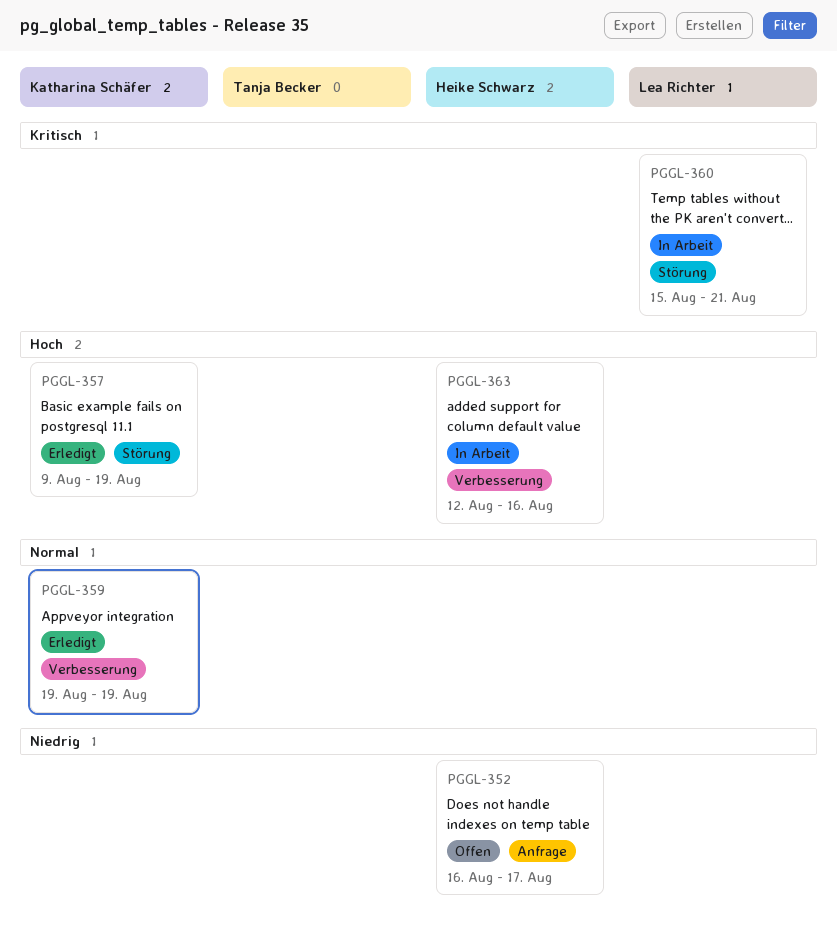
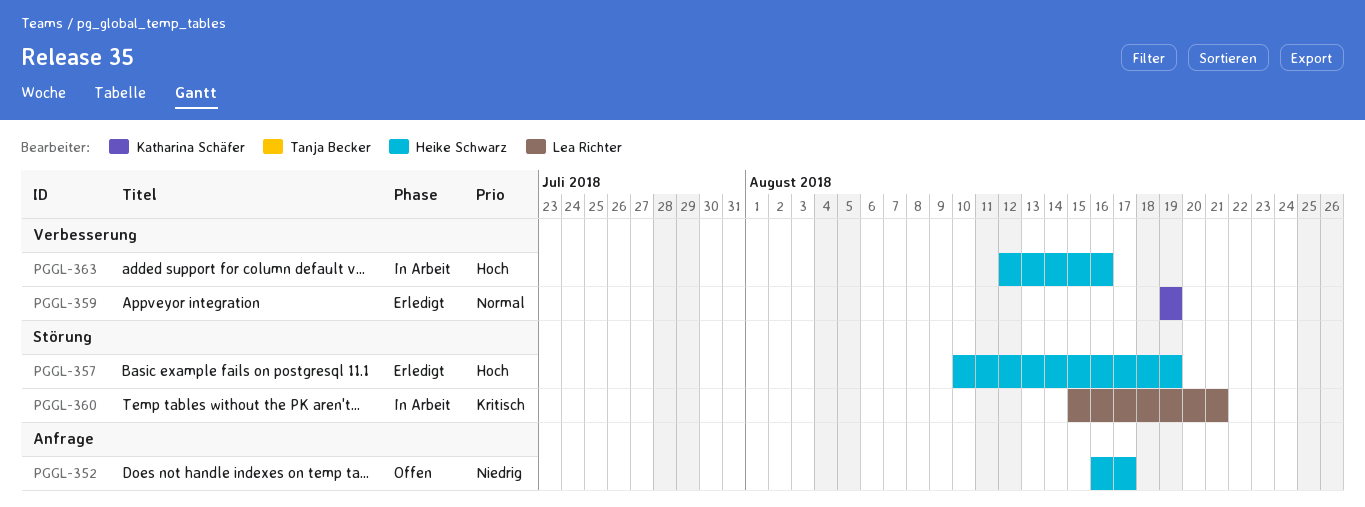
PGGL-357, owner: Katharina Schäfer -> Heike Schwarz
PGGL-357, start: Aug 9 -> Aug 10

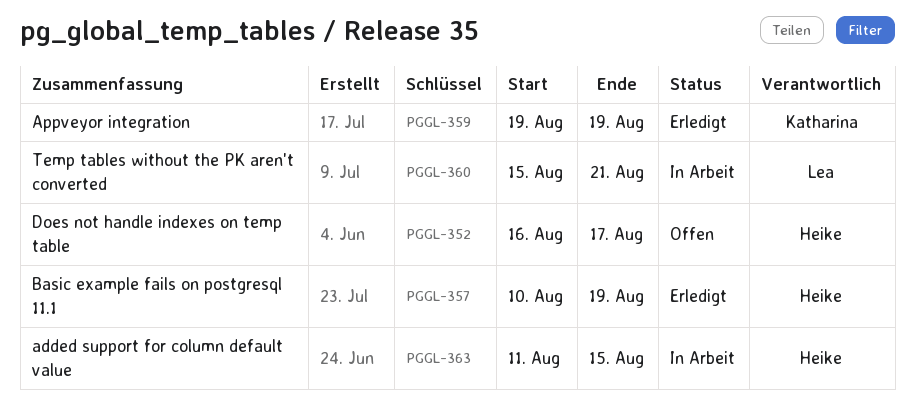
PGGL-363, start: Aug 12 -> Aug 11
PGGL-363, due: Aug 16 -> Aug 15

